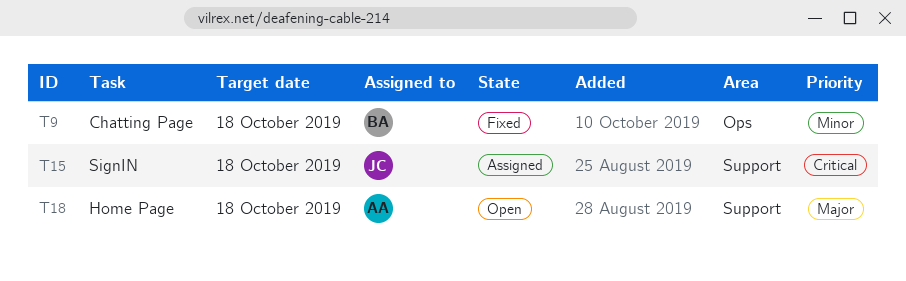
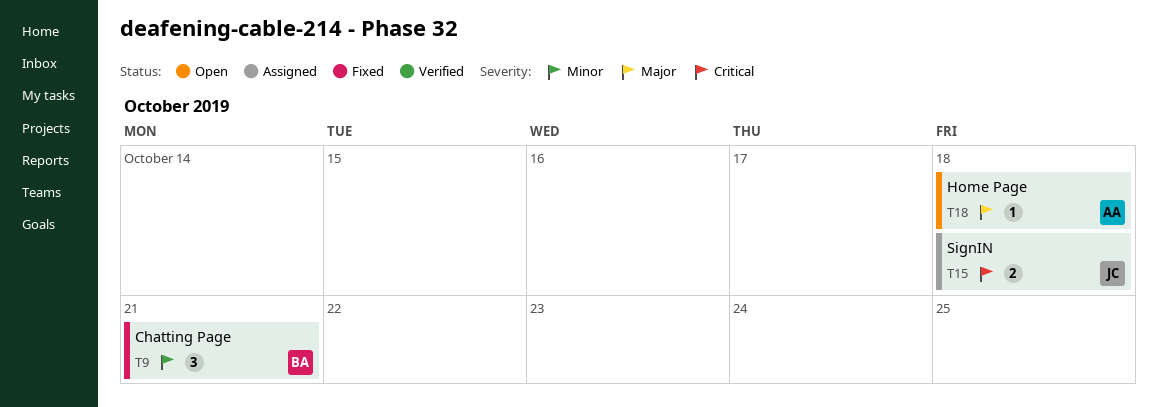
T9, due: Oct 18 -> Oct 21

